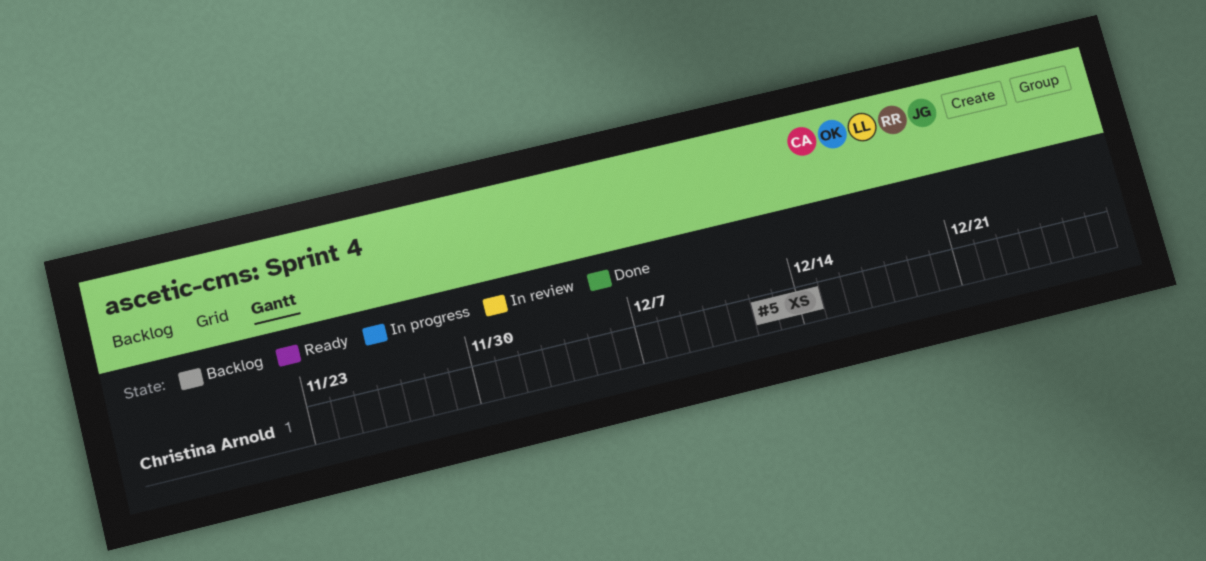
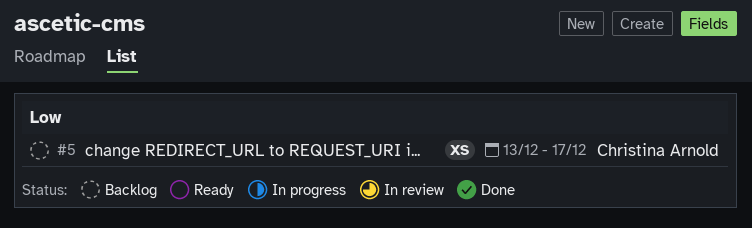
#5, start: Dec 12 -> Dec 13
#5, due: Dec 14 -> Dec 17

